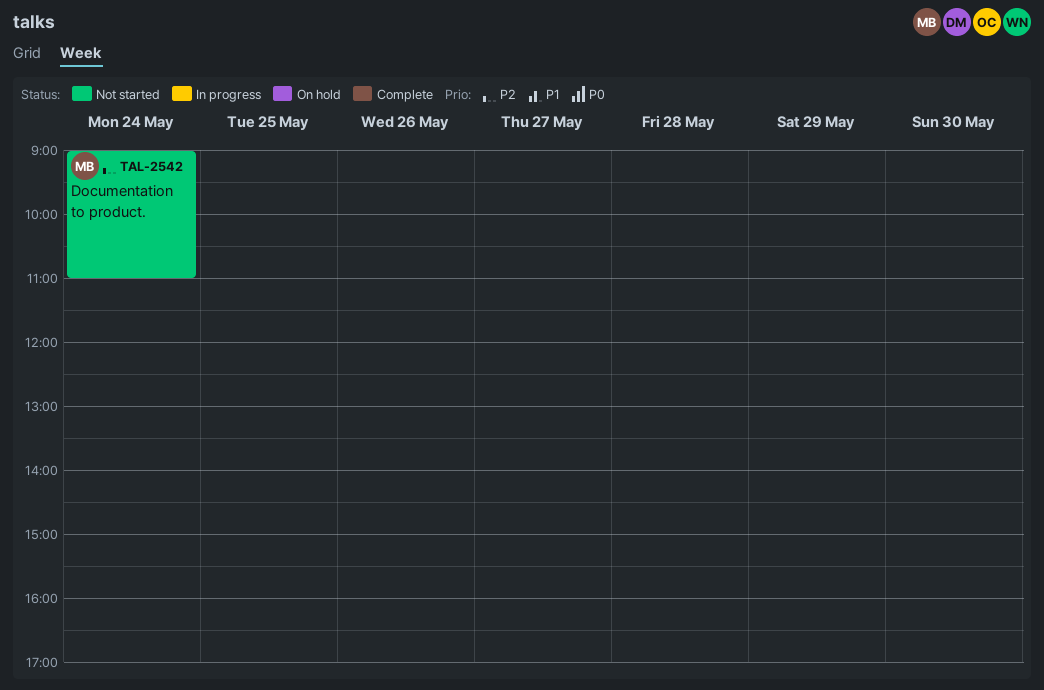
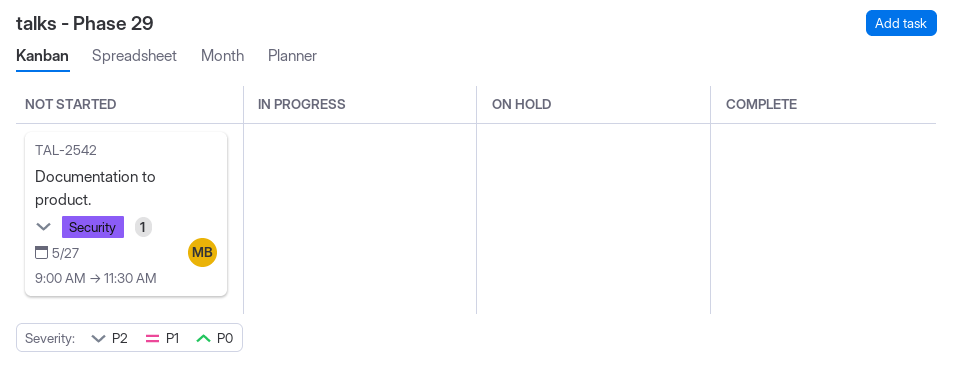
TAL-2542, day: May 24 -> May 27
TAL-2542, ends: 11:00 -> 11:30

